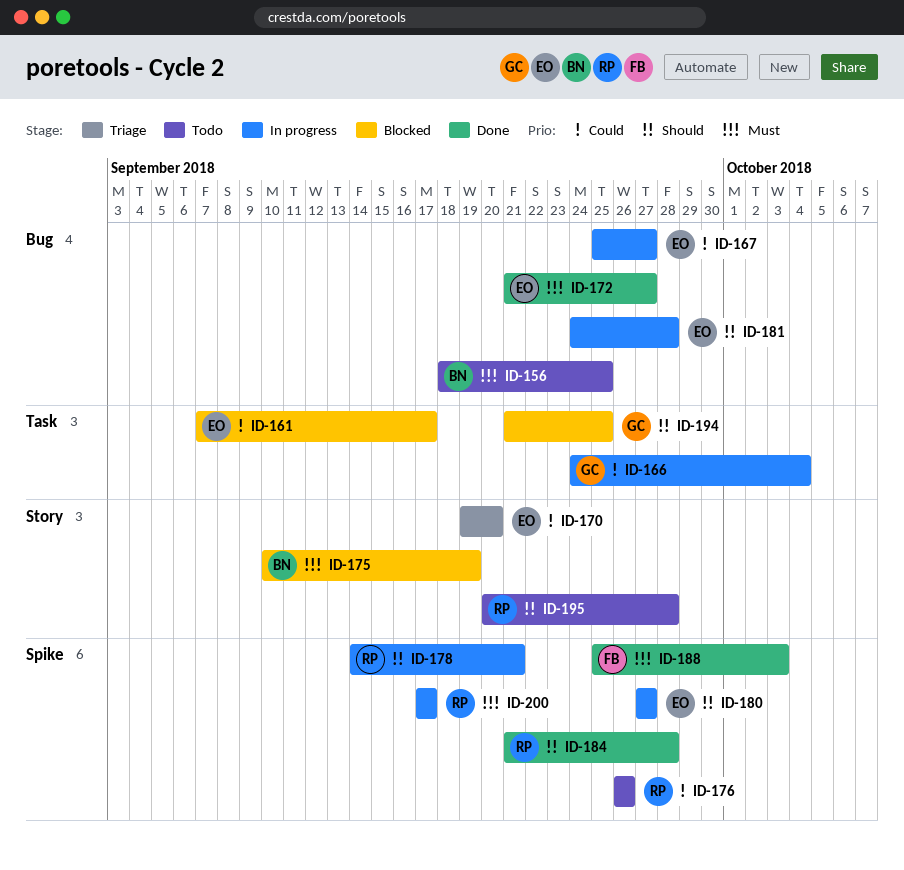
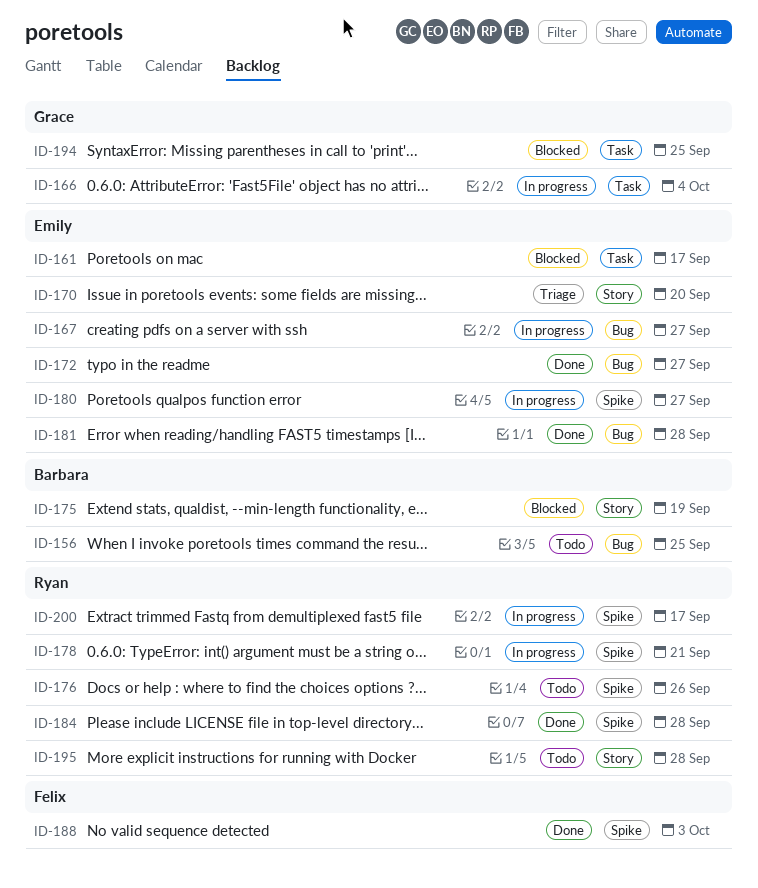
ID-181, status: In progress -> Done

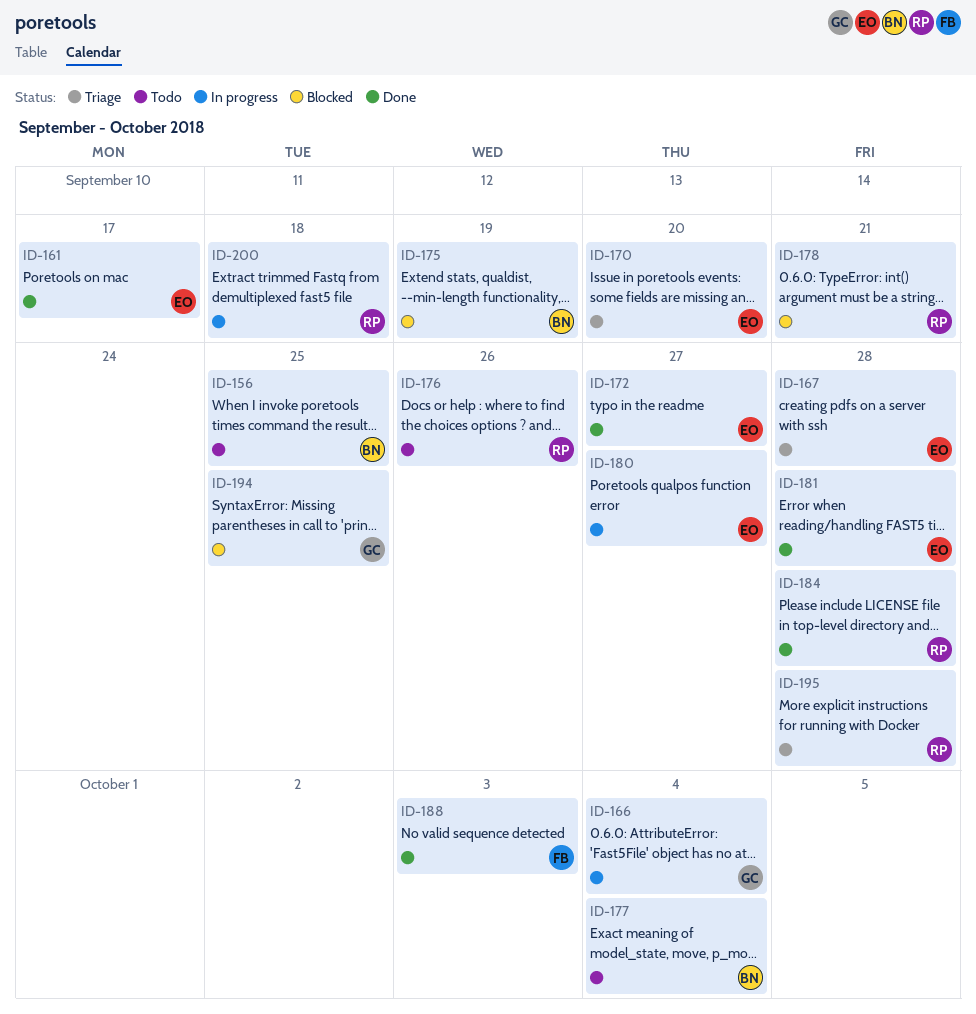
ID-161, status: Blocked -> Done
ID-167, status: In progress -> Triage
ID-167, due: Sep 27 -> Sep 28
ID-177: none -> present
ID-178, status: In progress -> Blocked
ID-195, status: Todo -> Triage
ID-200, due: Sep 17 -> Sep 18

